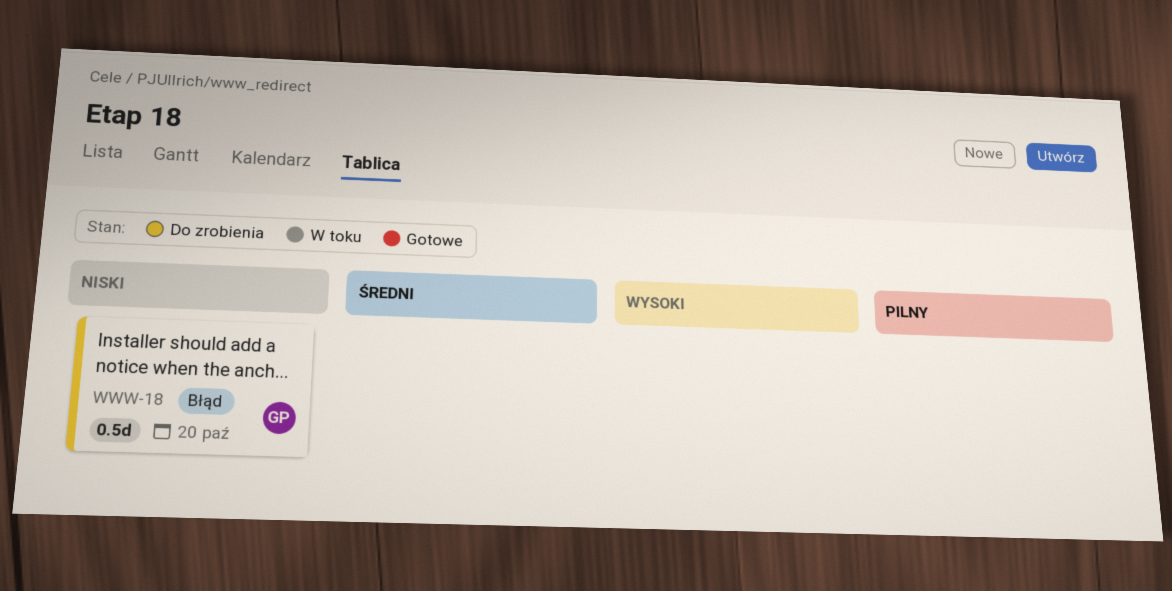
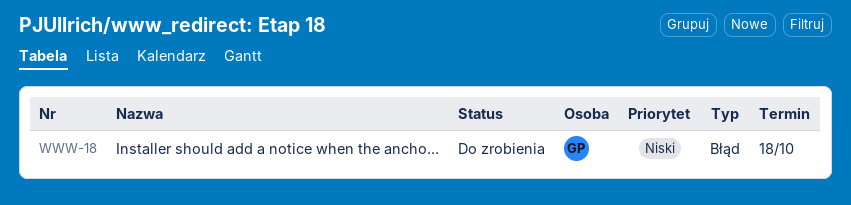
WWW-18, due: Oct 20 -> Oct 18

